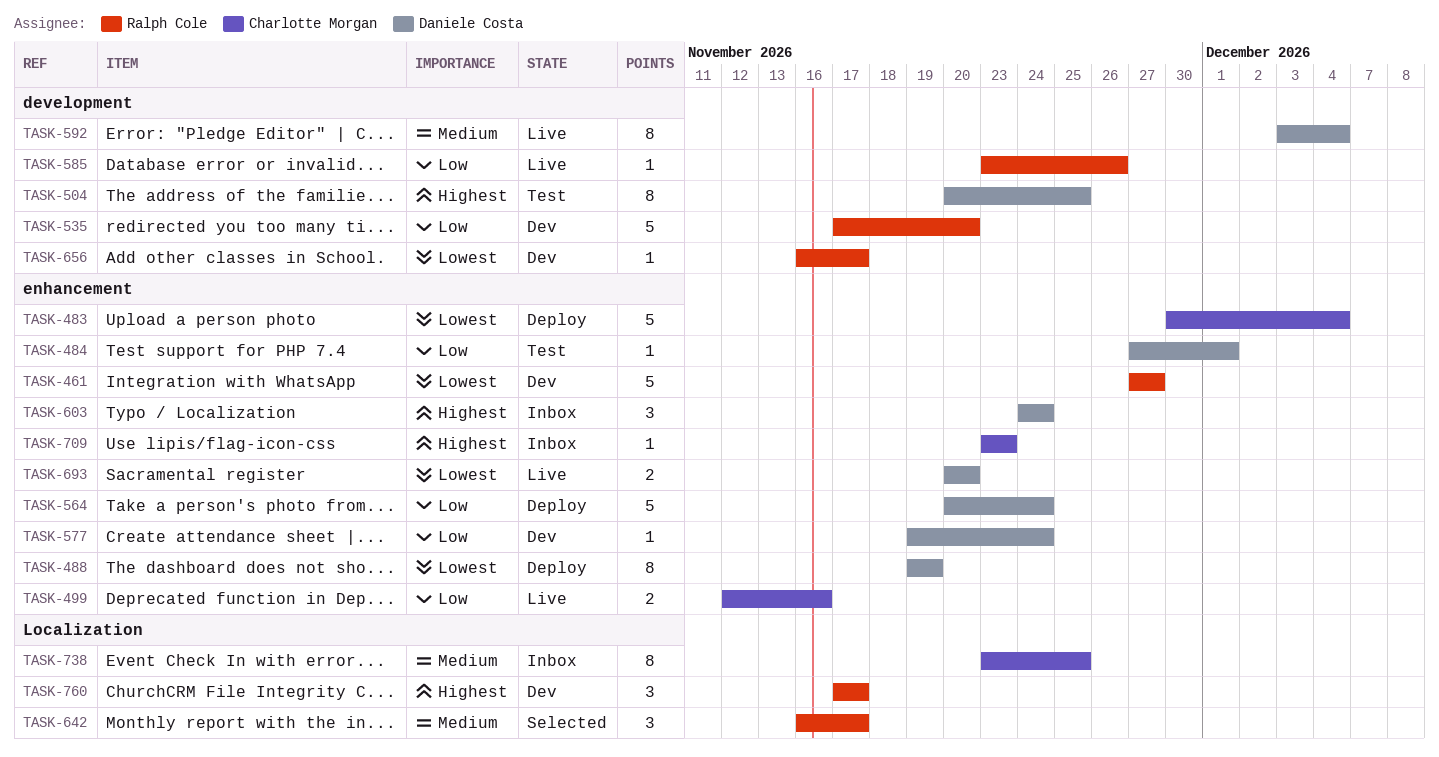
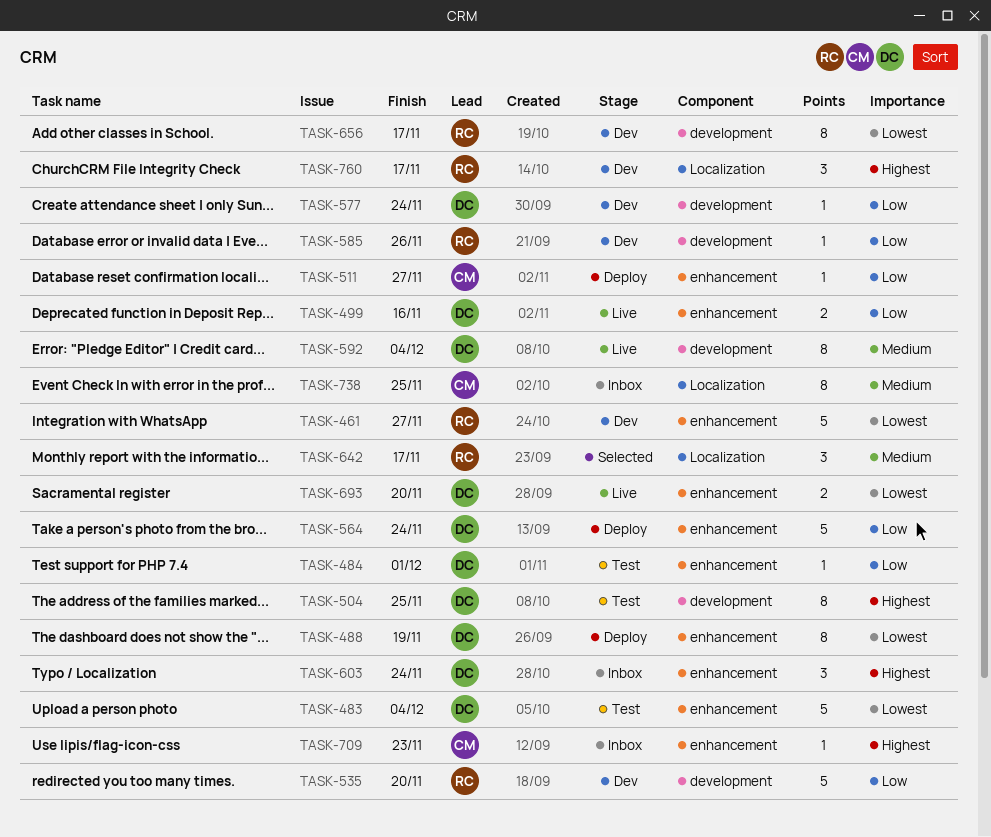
TASK-483, status: Deploy -> Test
TASK-483, owner: Charlotte Morgan -> Daniele Costa
TASK-499, owner: Charlotte Morgan -> Daniele Costa
TASK-511: none -> present
TASK-577, label: enhancement -> development
TASK-585, status: Live -> Dev
TASK-656, estimate: 1 -> 8

